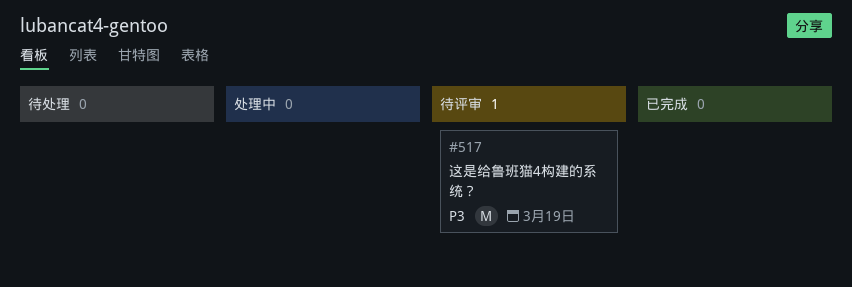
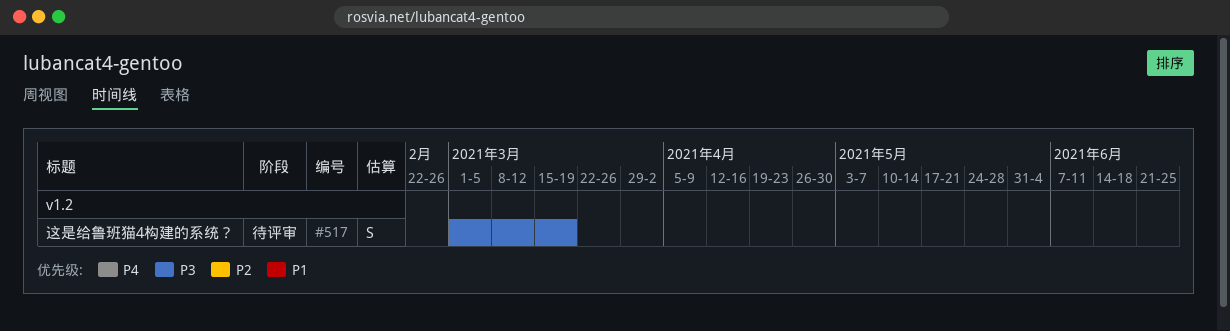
#517, estimate: M -> S

